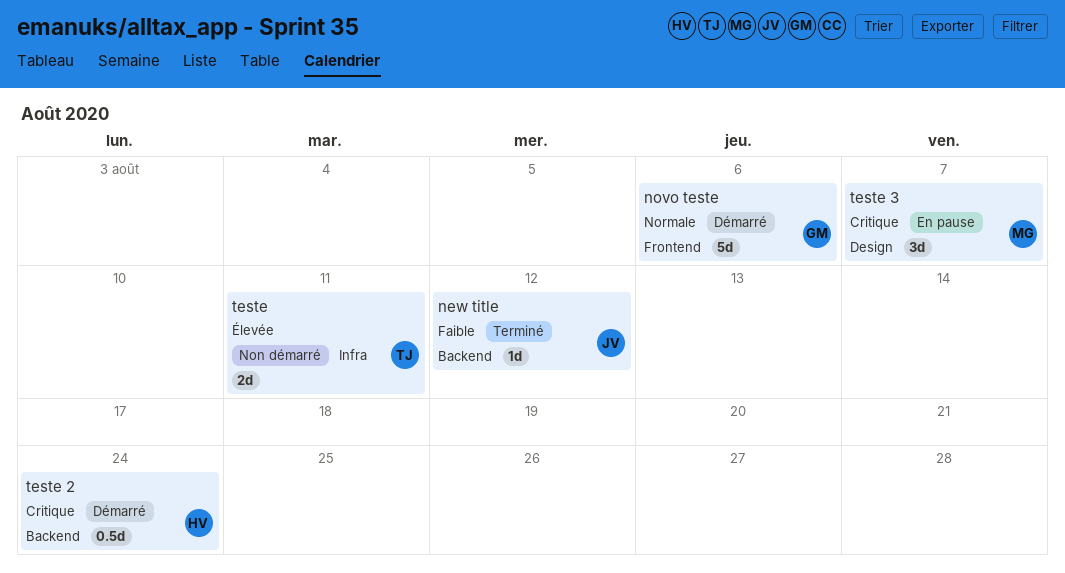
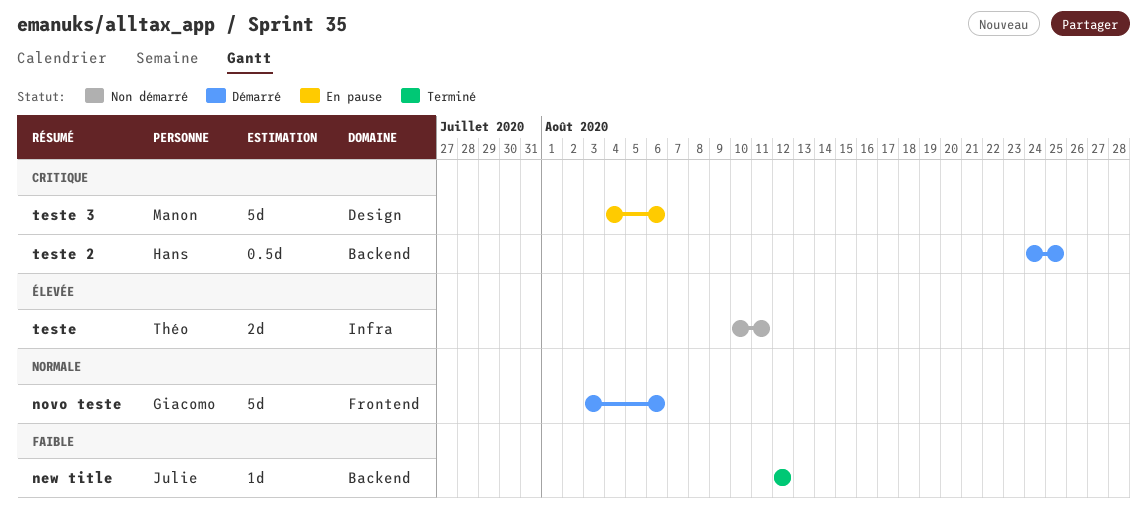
teste 2, due: Aug 24 -> Aug 25
teste 3, estimate: 3d -> 5d
teste 3, due: Aug 7 -> Aug 6

